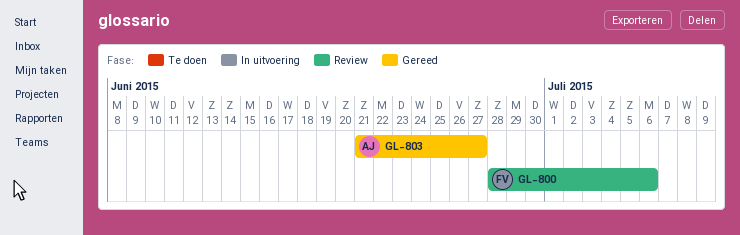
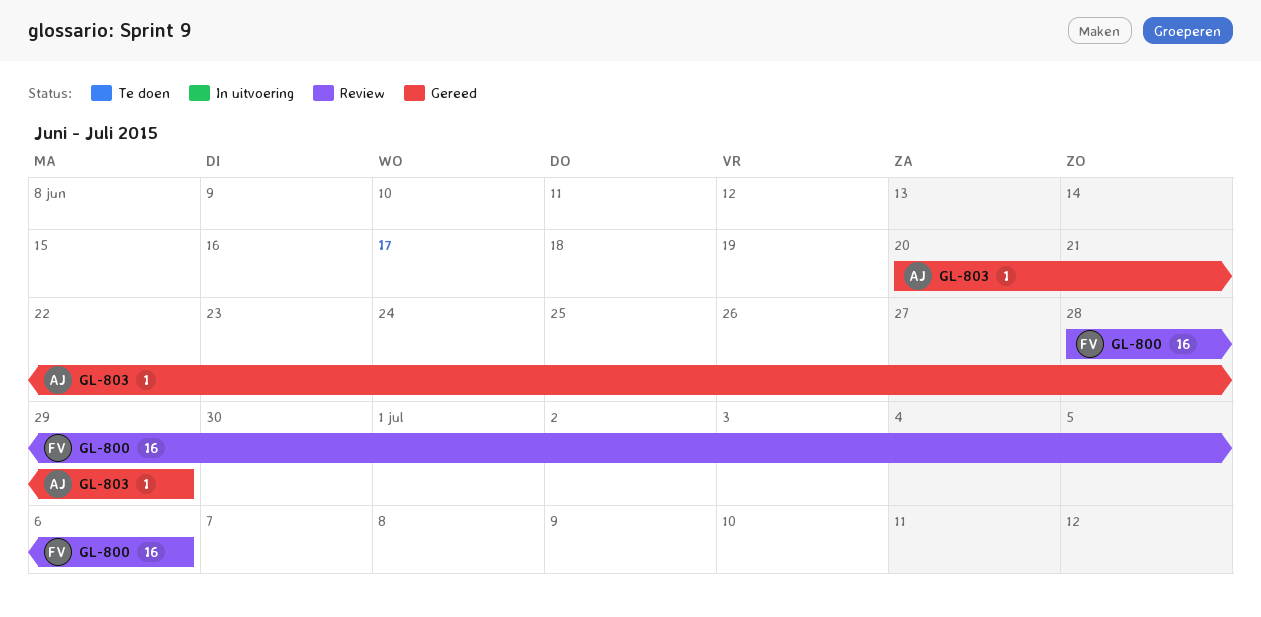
GL-803, start: Jun 21 -> Jun 20
GL-803, due: Jun 27 -> Jun 29

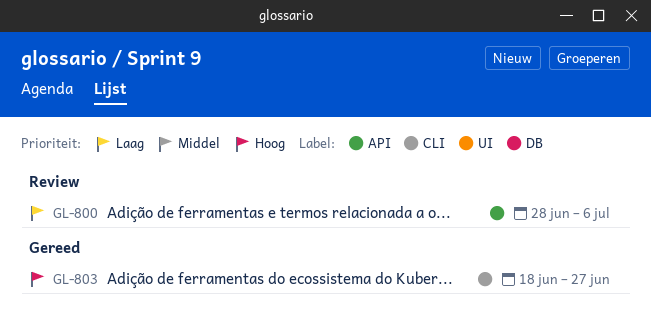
GL-803, start: Jun 20 -> Jun 18
GL-803, due: Jun 29 -> Jun 27

